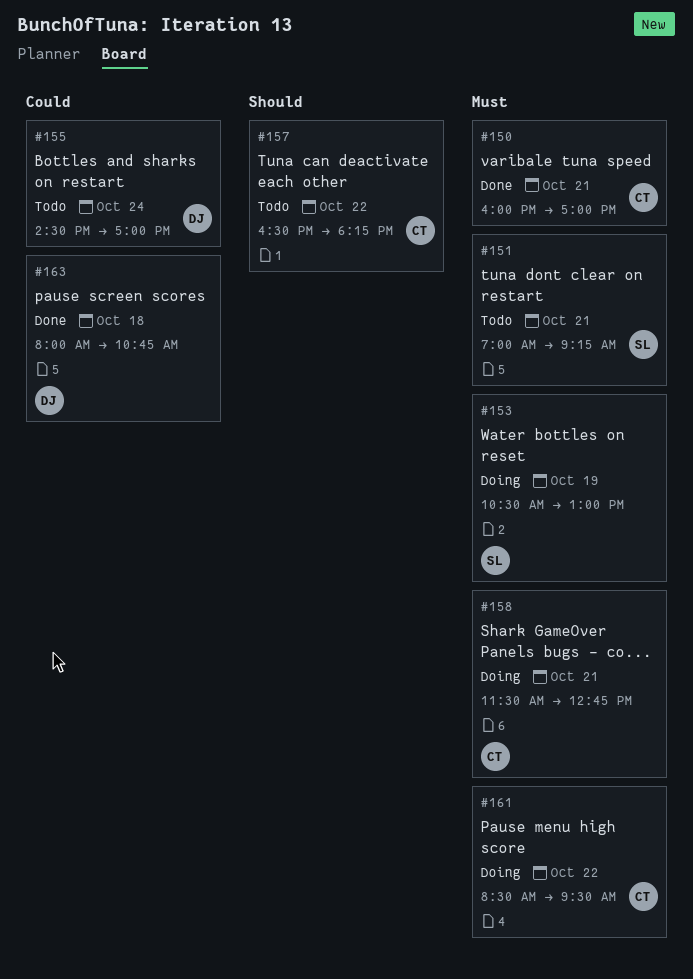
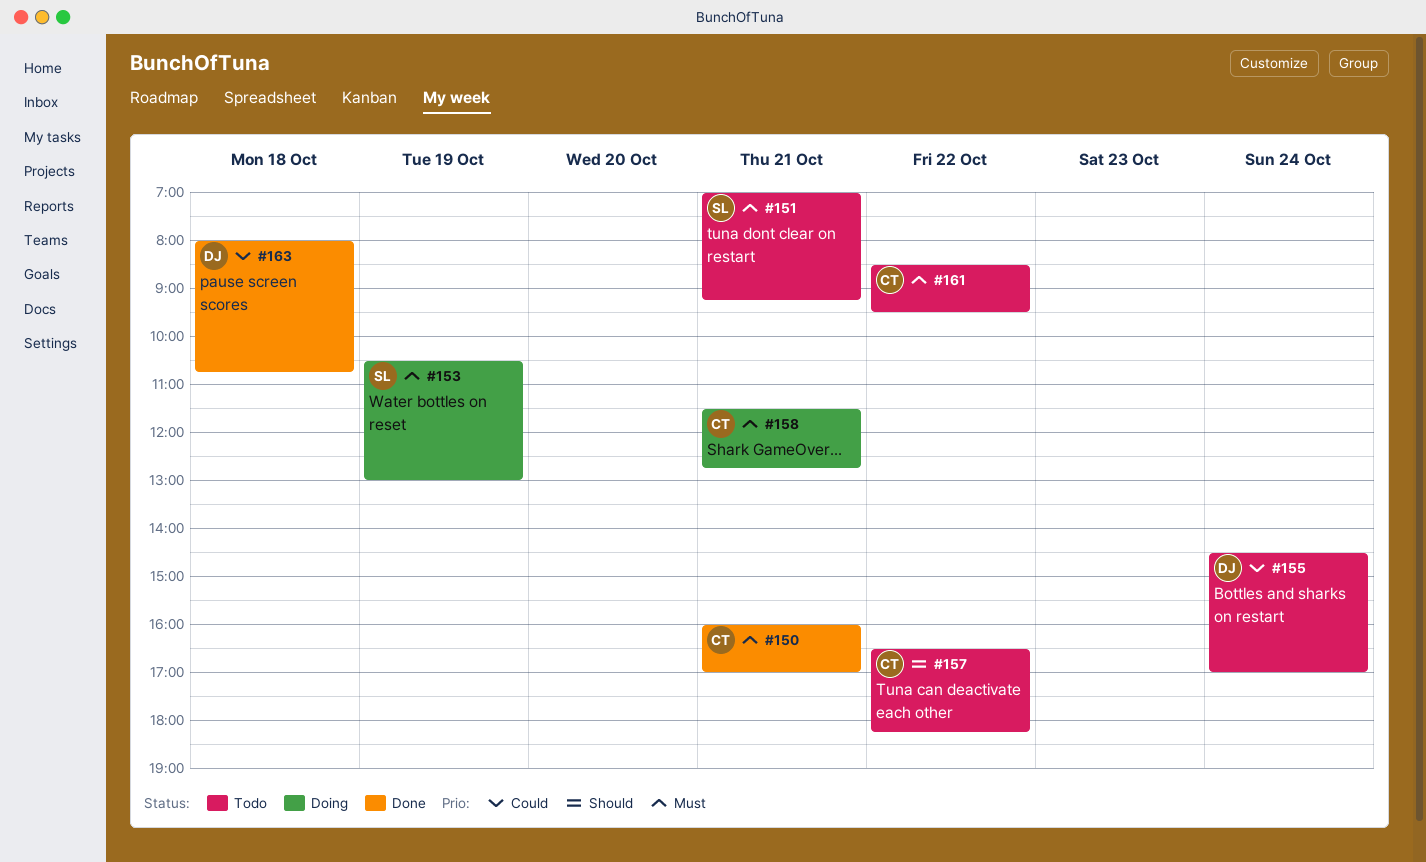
#161, status: Doing -> Todo

